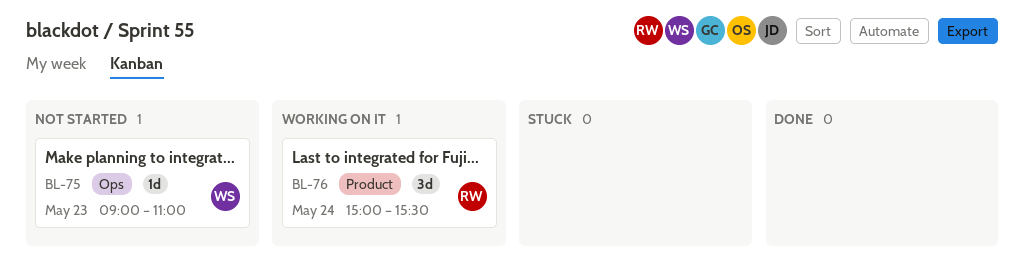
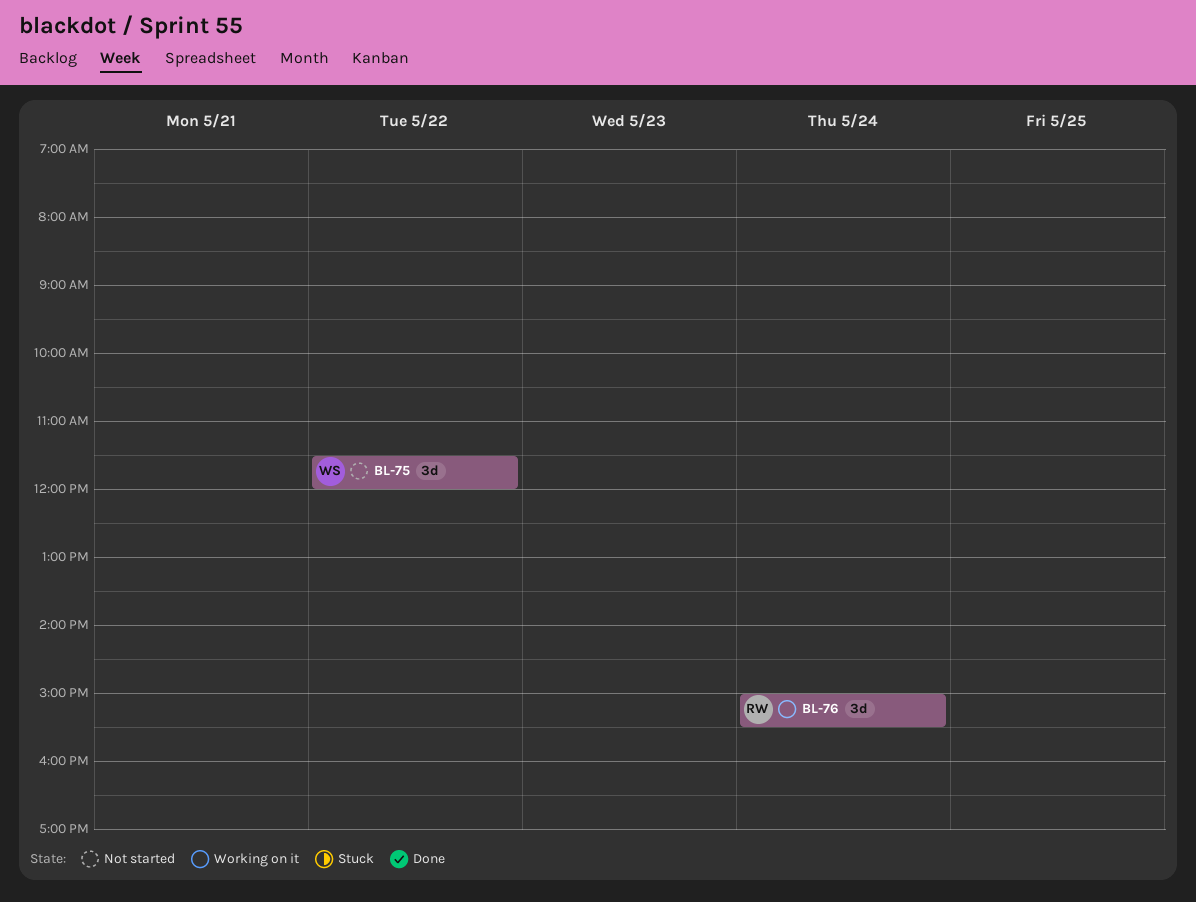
BL-75, estimate: 1d -> 3d
BL-75, day: May 23 -> May 22
BL-75, begins: 09:00 -> 11:30
BL-75, ends: 11:00 -> 12:00

